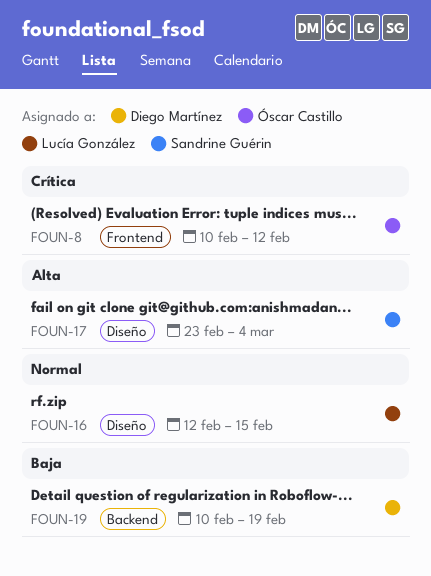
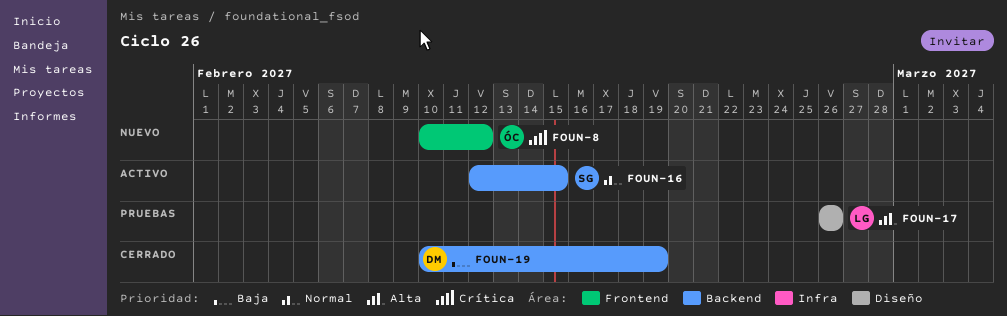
FOUN-16, owner: Lucía González -> Sandrine Guérin
FOUN-16, label: Diseño -> Backend
FOUN-17, owner: Sandrine Guérin -> Lucía González
FOUN-17, start: Feb 23 -> Feb 26
FOUN-17, due: Mar 4 -> Feb 26

